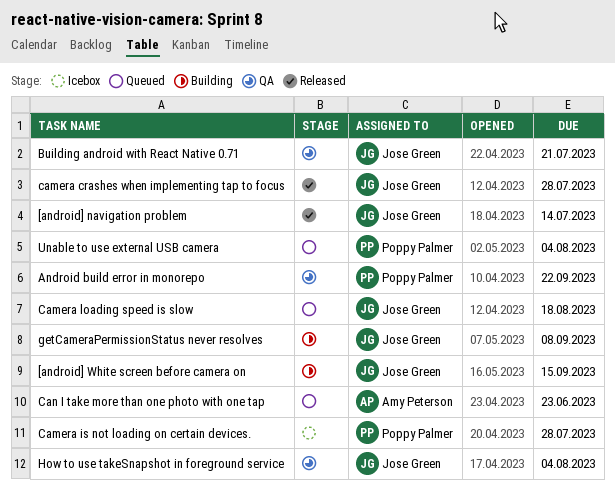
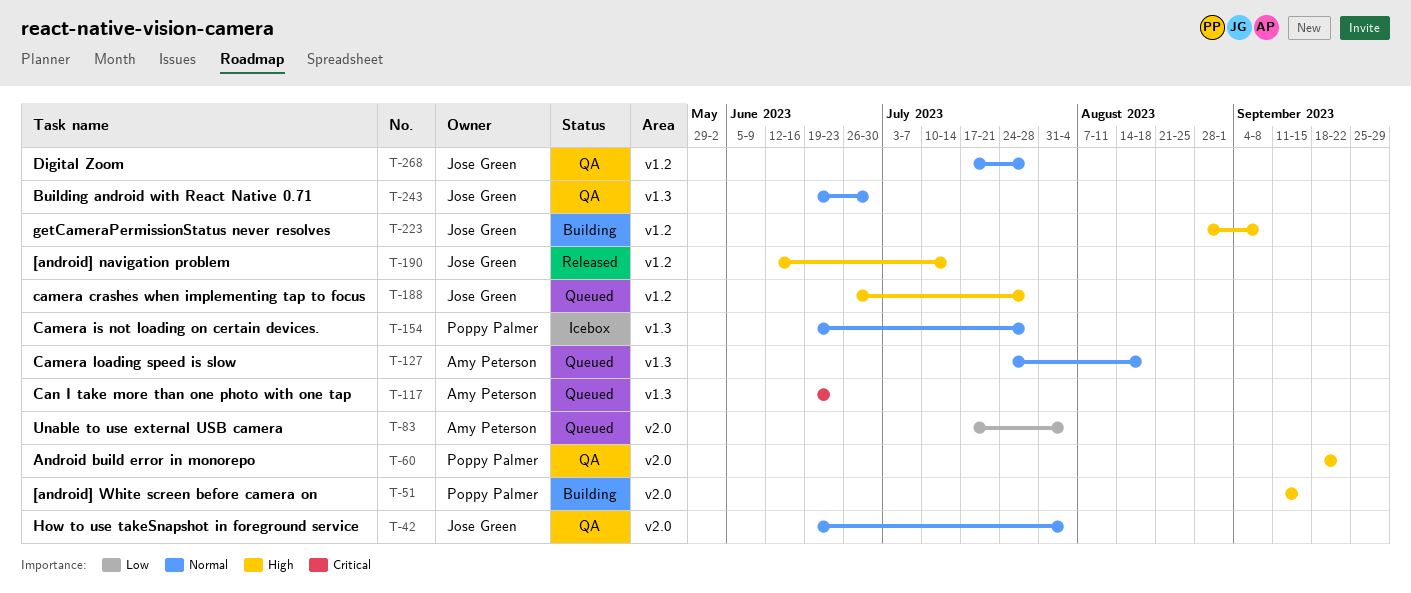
[android] White screen before camera on, owner: Jose Green -> Poppy Palmer
Building android with React Native 0.71, due: Jul 21 -> Jun 30
camera crashes when implementing tap to focus, status: Released -> Queued
Camera loading speed is slow, owner: Jose Green -> Amy Peterson
Digital Zoom: none -> present
Unable to use external USB camera, owner: Poppy Palmer -> Amy Peterson

